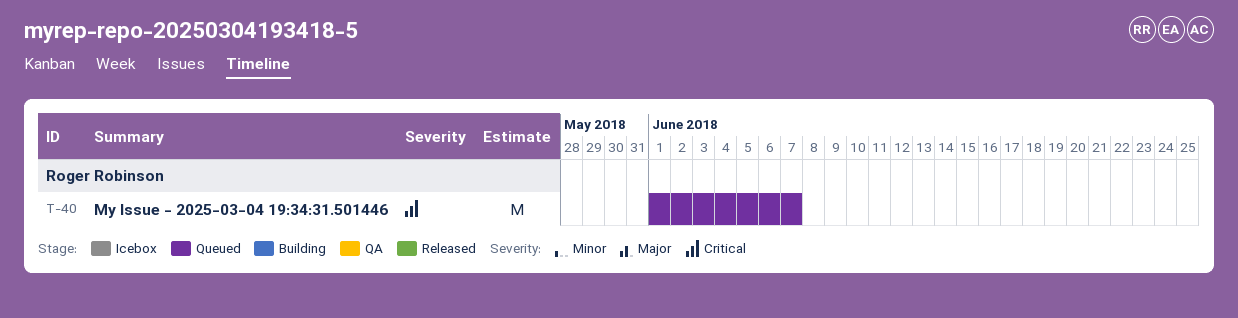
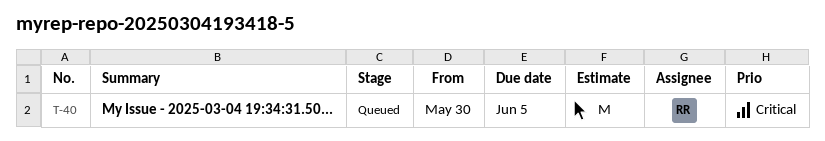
T-40, start: Jun 1 -> May 30
T-40, due: Jun 7 -> Jun 5

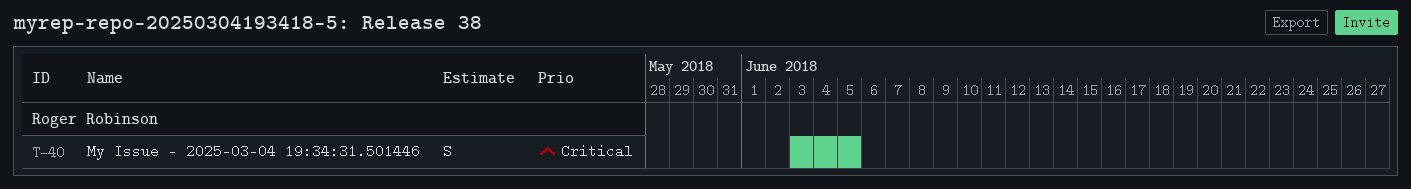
T-40, estimate: M -> S
T-40, start: May 30 -> Jun 3

